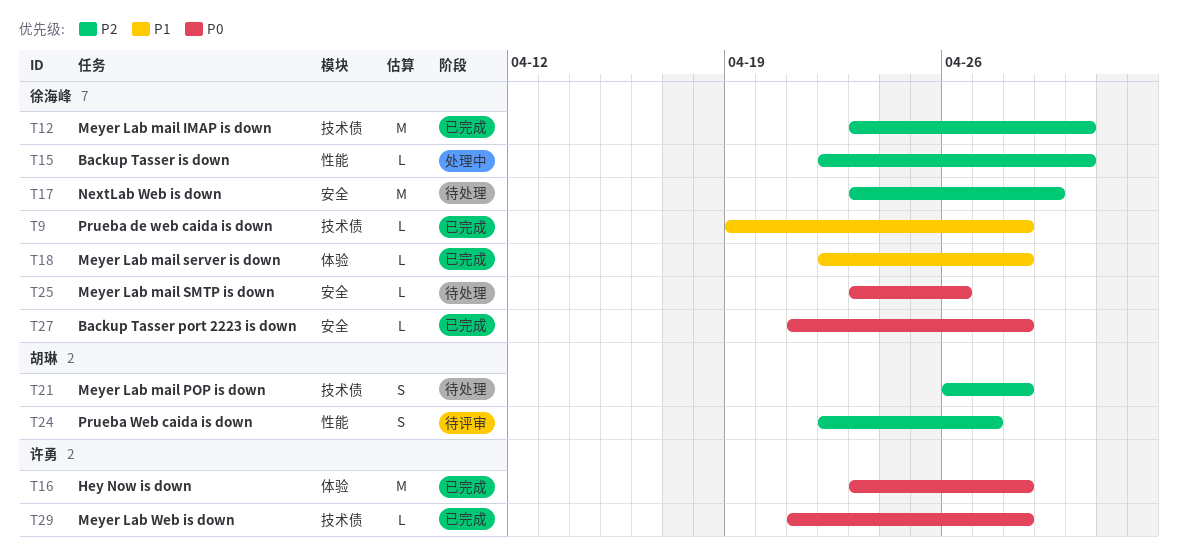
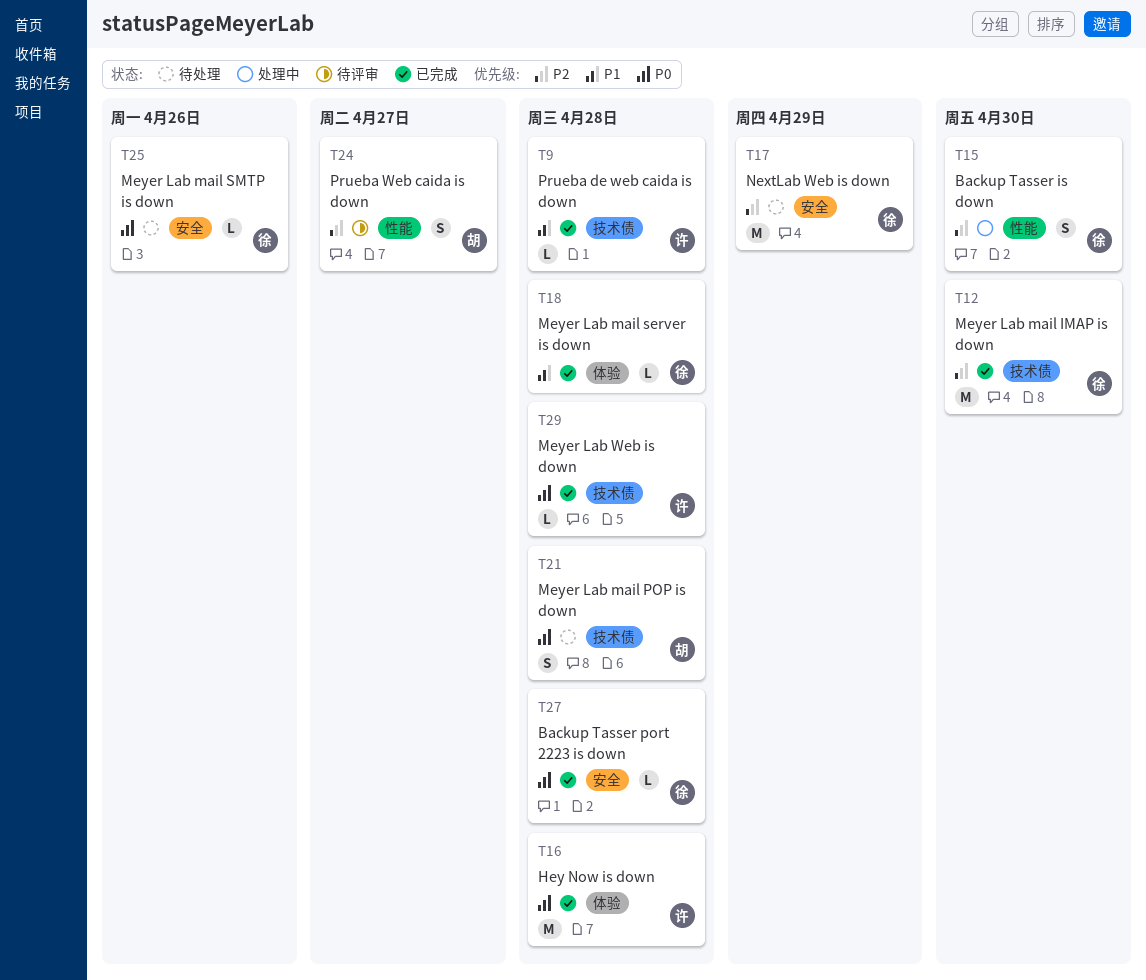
T9, owner: 徐海峰 -> 许勇
T15, estimate: L -> S
T21, priority: P2 -> P0

